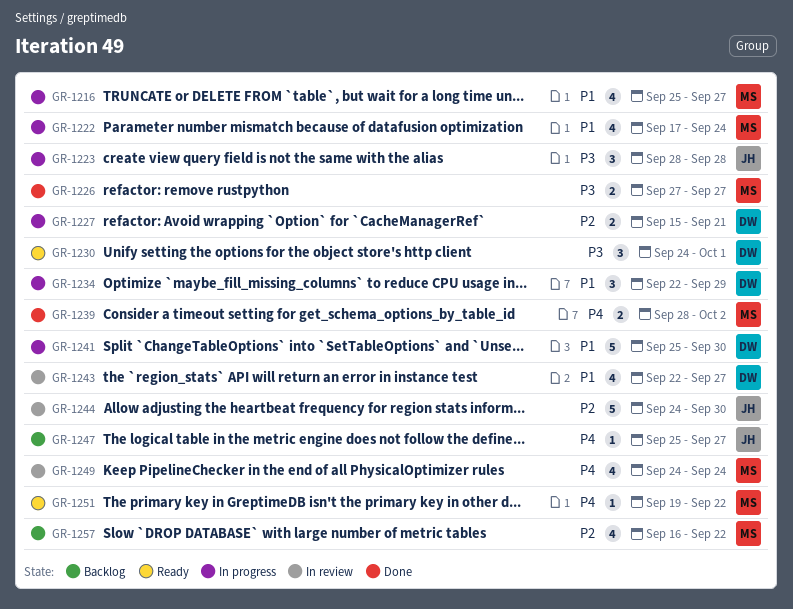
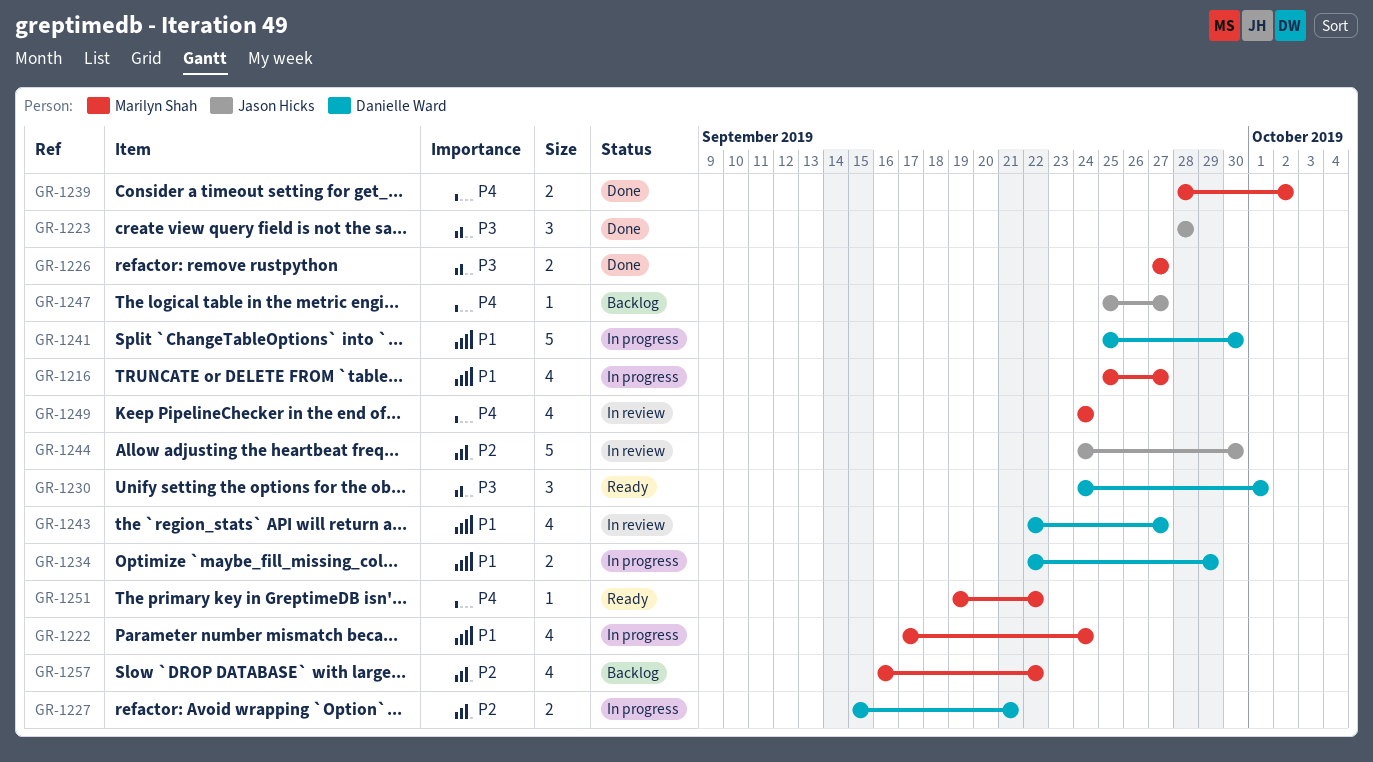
GR-1223, status: In progress -> Done
GR-1234, estimate: 3 -> 2

